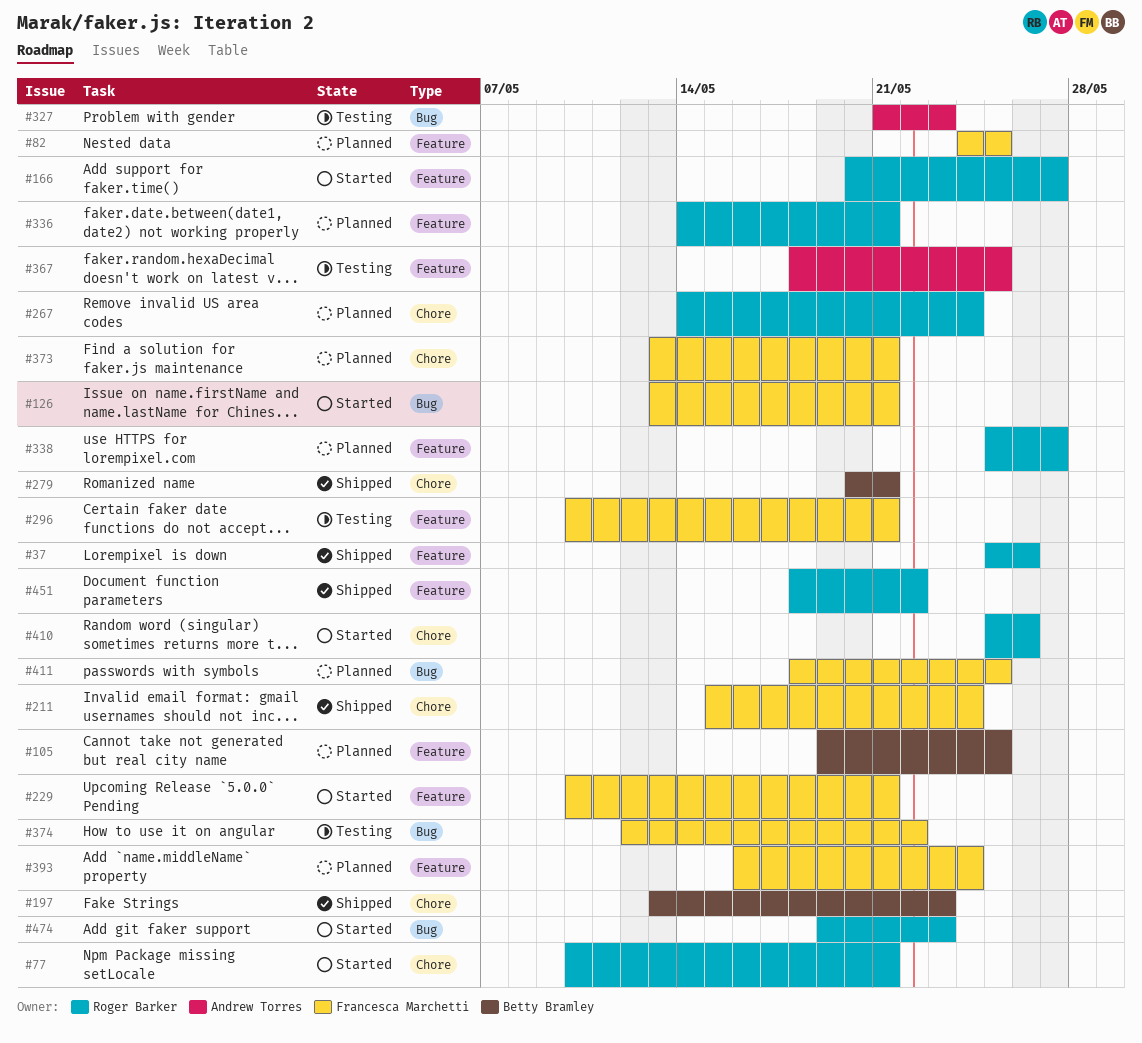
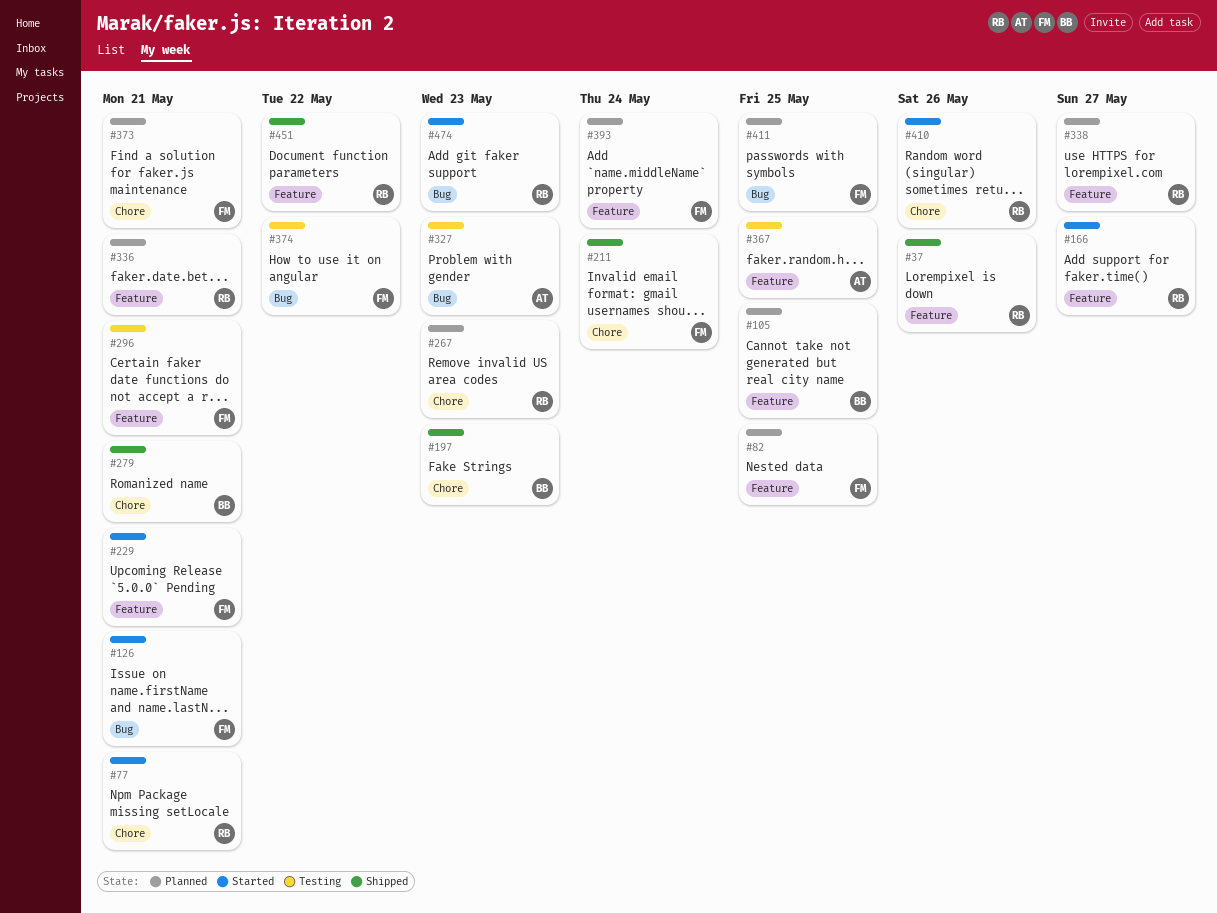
#267, due: May 24 -> May 23

